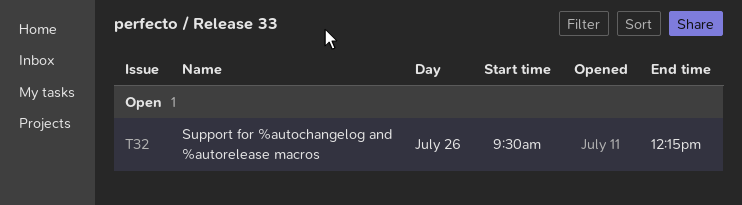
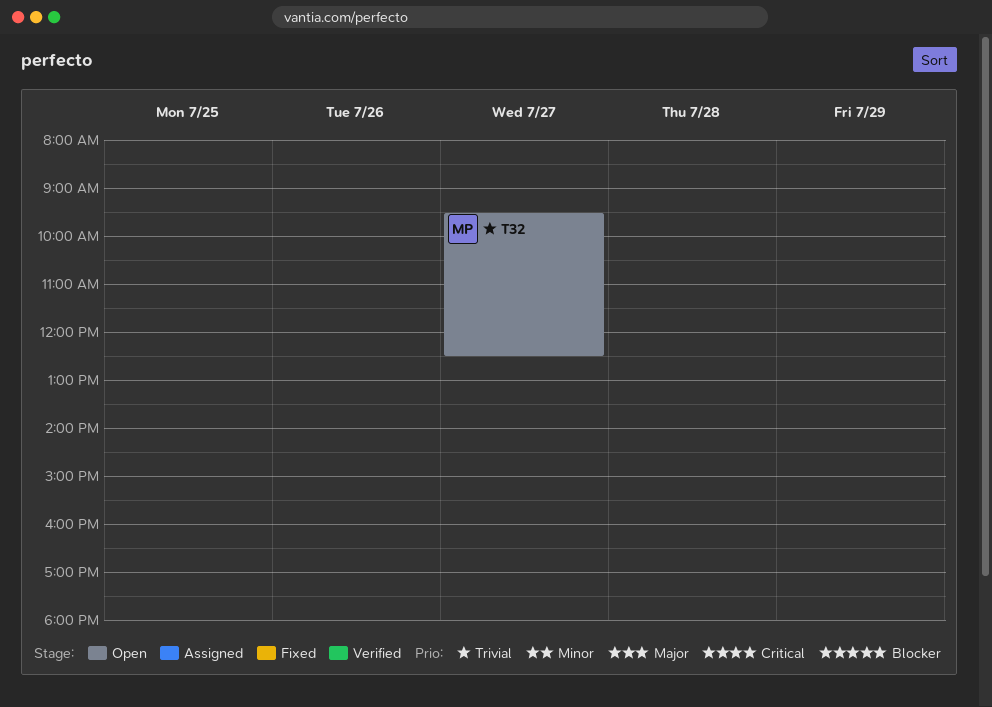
T32, day: Jul 26 -> Jul 27
T32, ends: 12:15 -> 12:30

